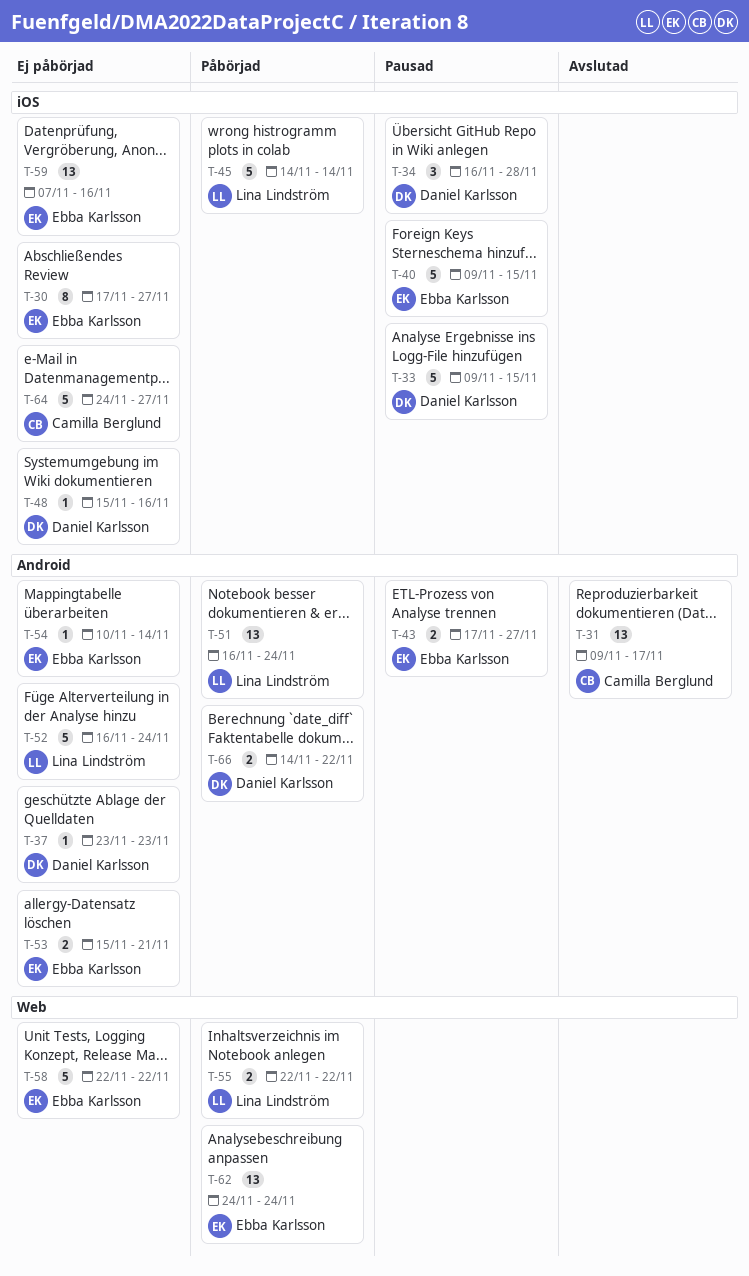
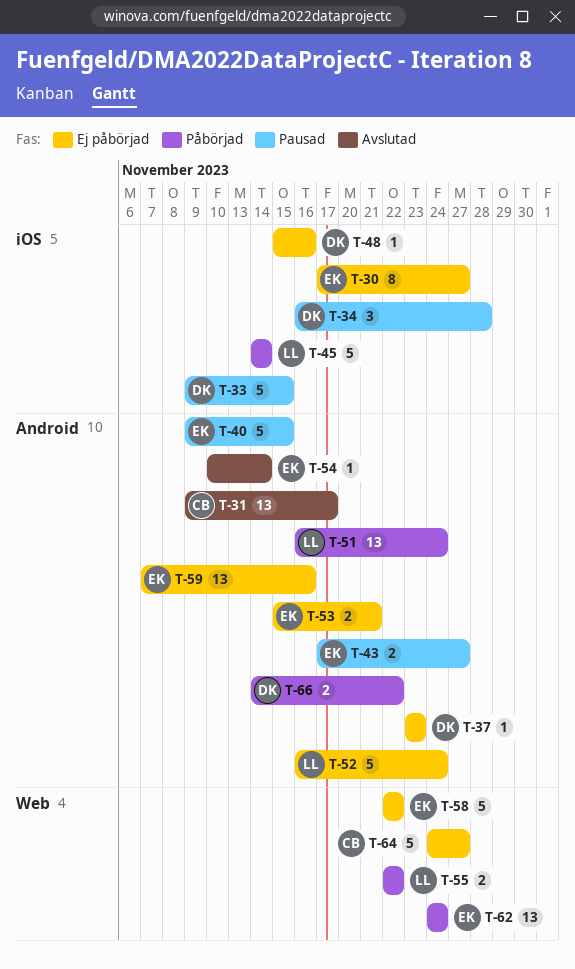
T-40, label: iOS -> Android
T-54, status: Ej påbörjad -> Avslutad
T-59, label: iOS -> Android
T-64, label: iOS -> Web

